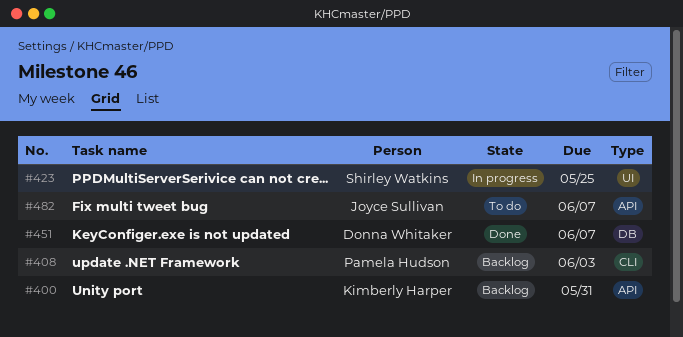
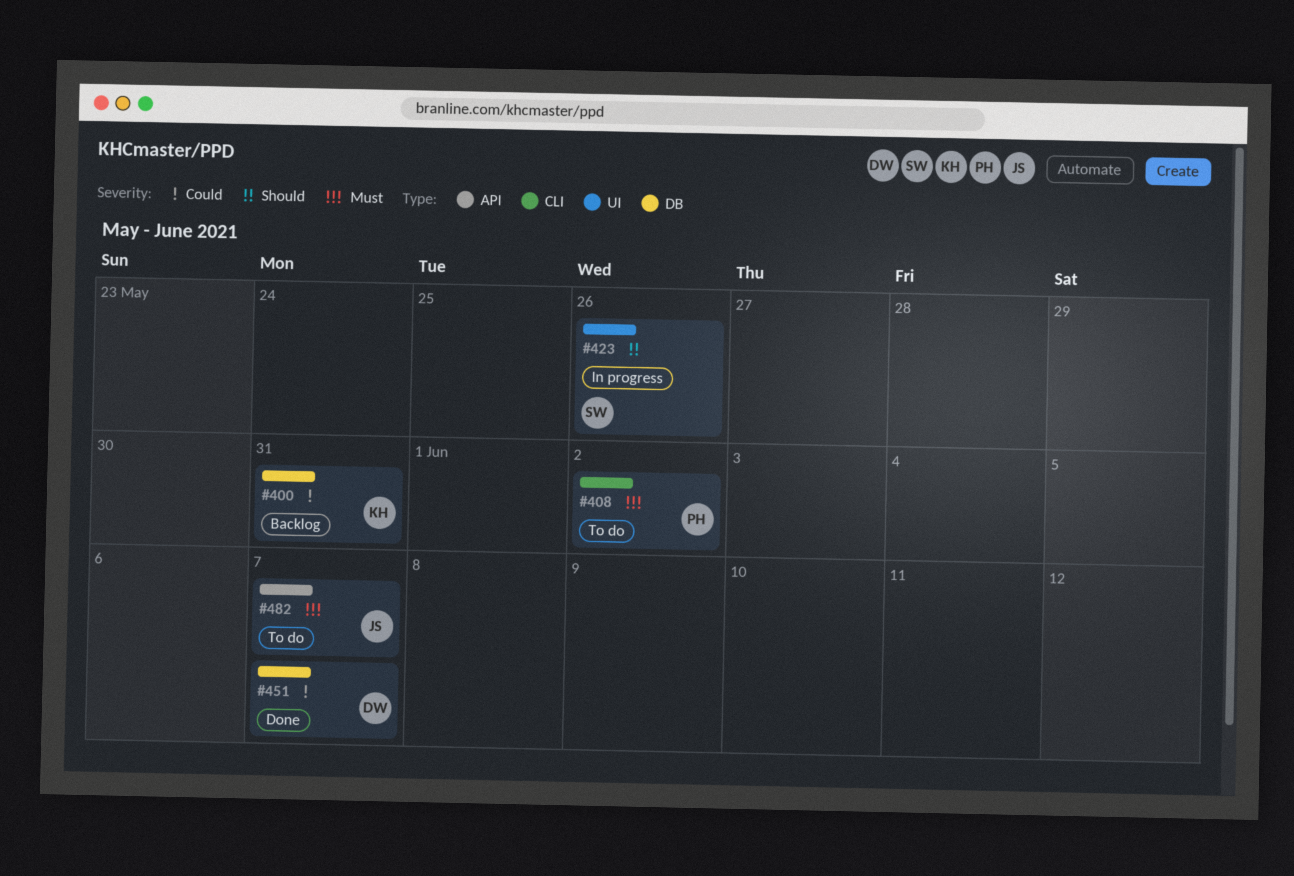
#400, label: API -> DB
#408, status: Backlog -> To do
#408, due: Jun 3 -> Jun 2
#423, due: May 25 -> May 26

